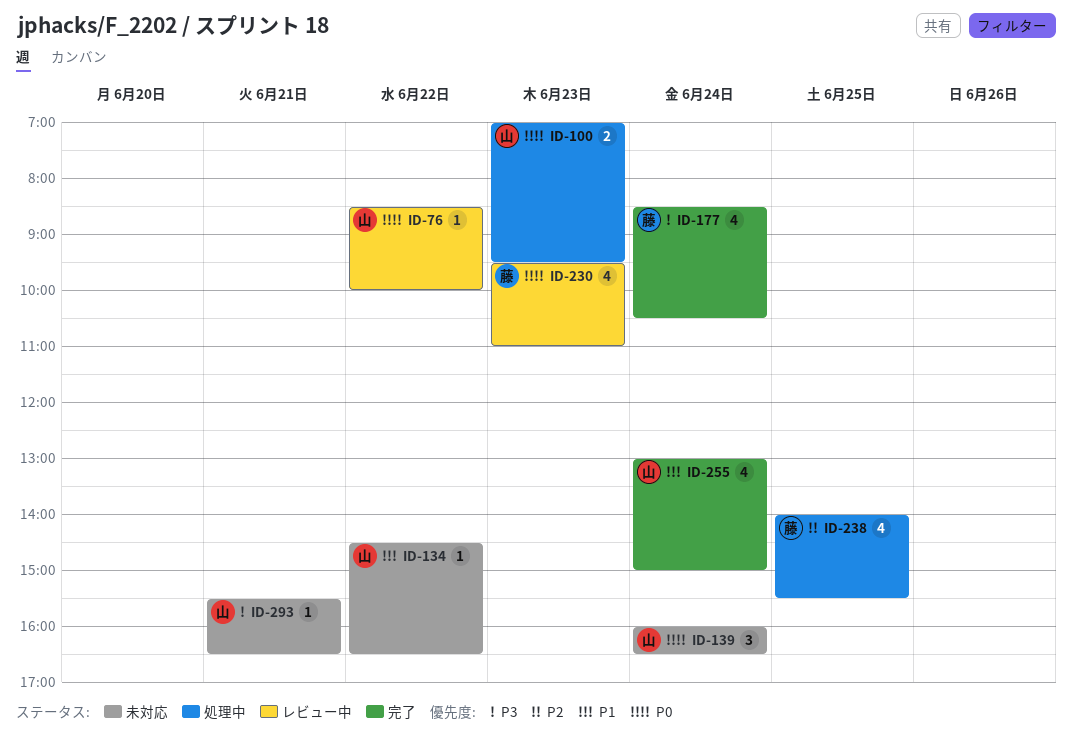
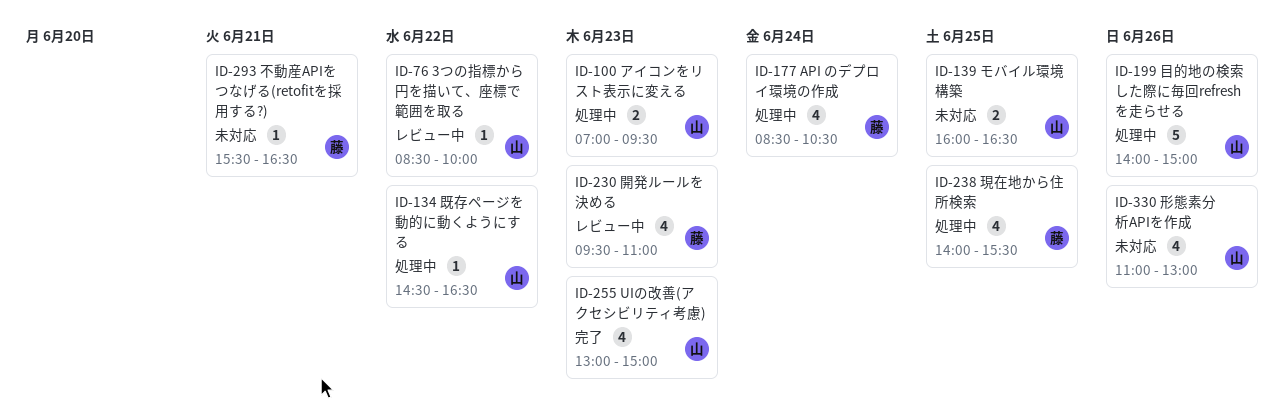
ID-134, status: 未対応 -> 処理中
ID-139, estimate: 3 -> 2
ID-139, day: Jun 24 -> Jun 25
ID-177, status: 完了 -> 処理中
ID-199: none -> present
ID-255, day: Jun 24 -> Jun 23
ID-293, owner: 山 -> 藤
ID-330: none -> present

